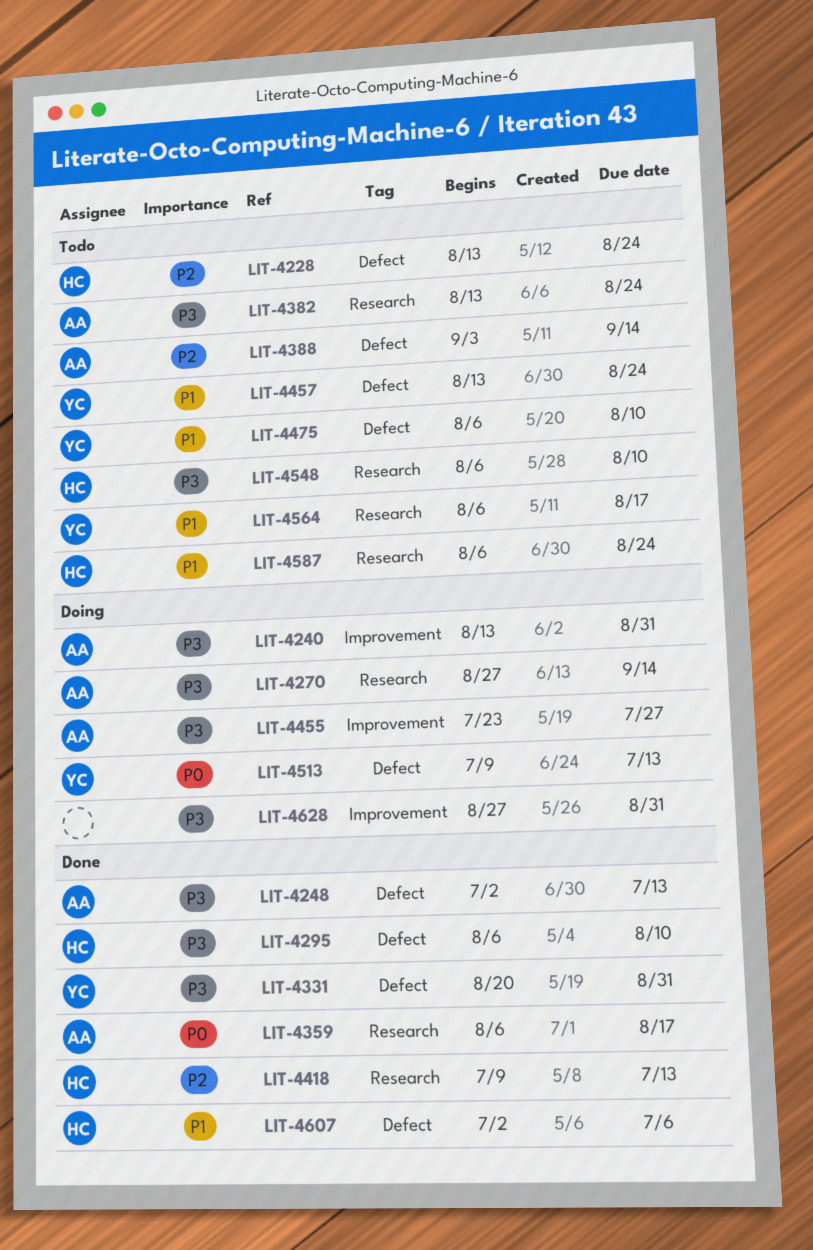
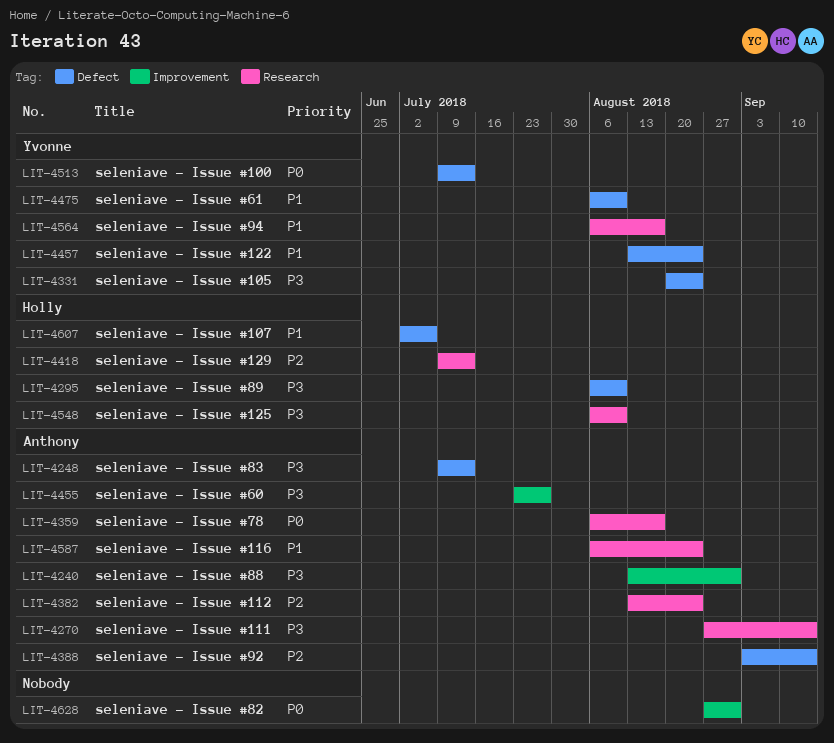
LIT-4228: present -> none
LIT-4248, start: Jul 2 -> Jul 9
LIT-4331, due: Aug 31 -> Aug 24
LIT-4382, priority: P3 -> P2
LIT-4587, owner: Holly -> Anthony
LIT-4628, priority: P3 -> P0

